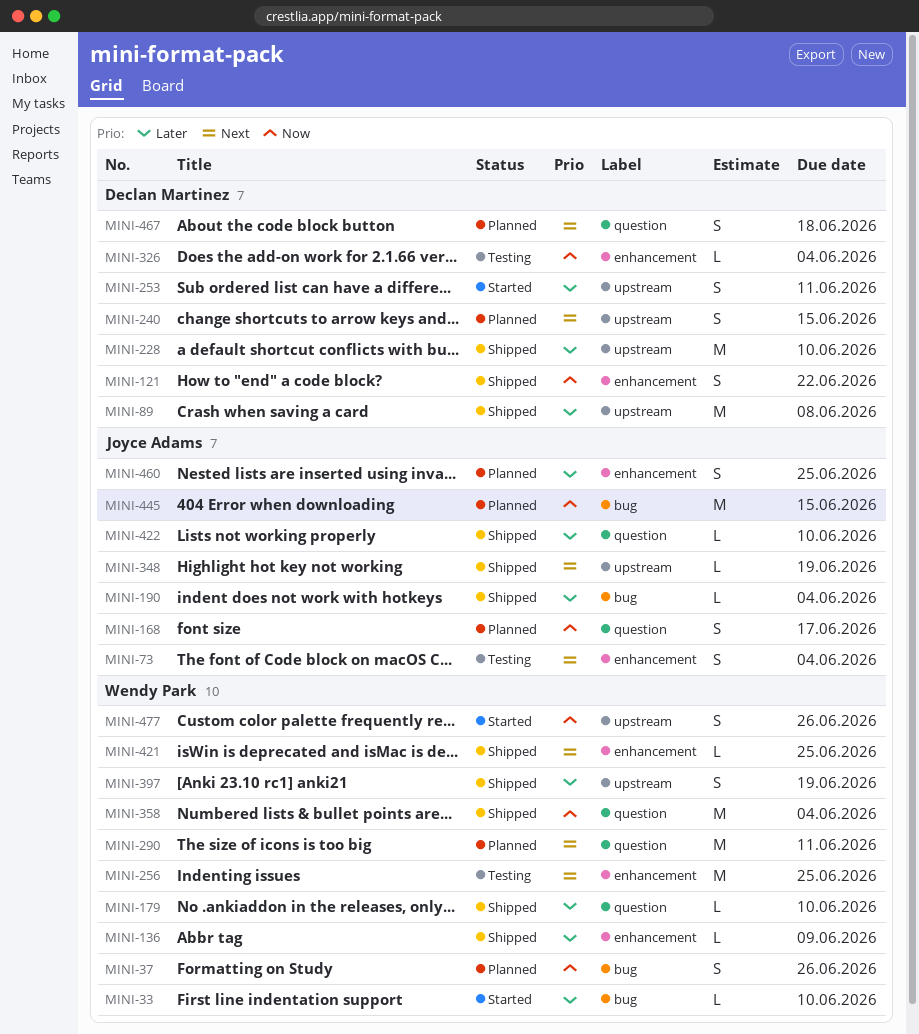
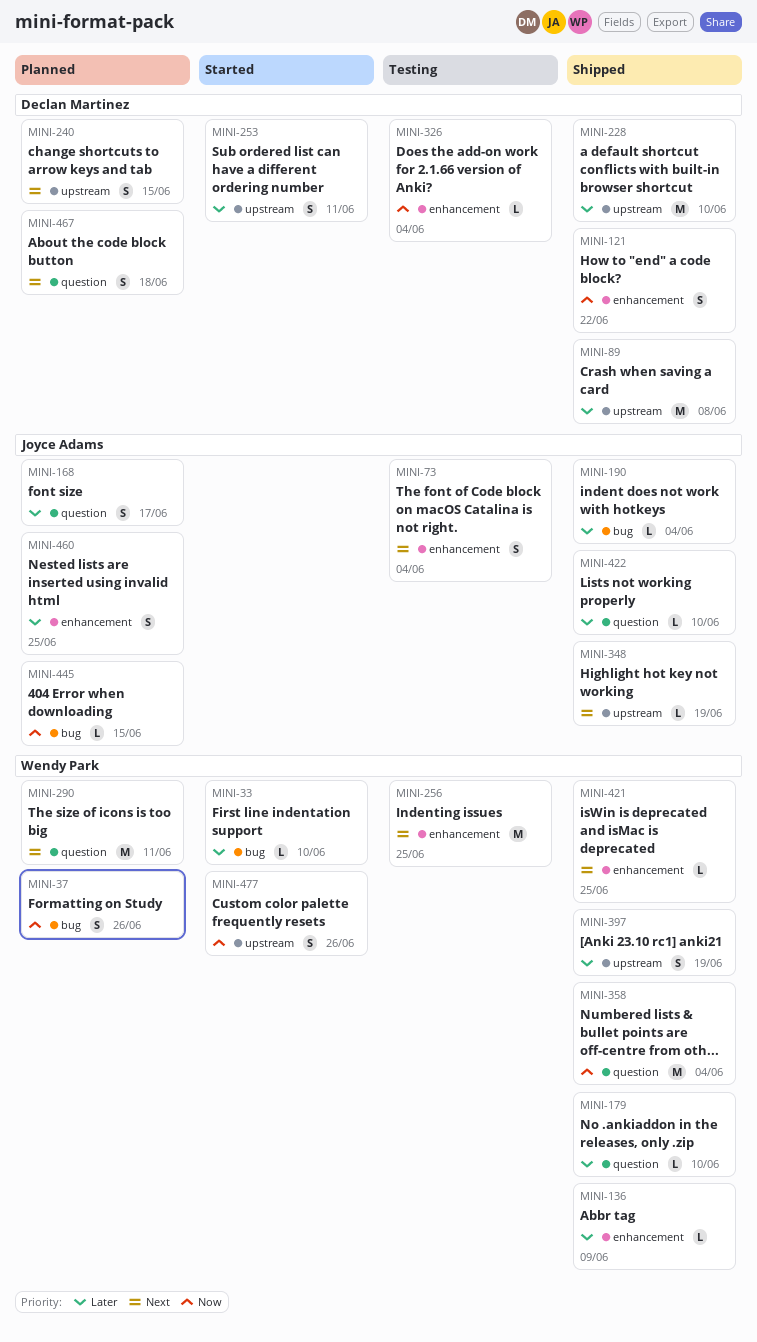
MINI-168, priority: Now -> Later
MINI-445, estimate: M -> L

